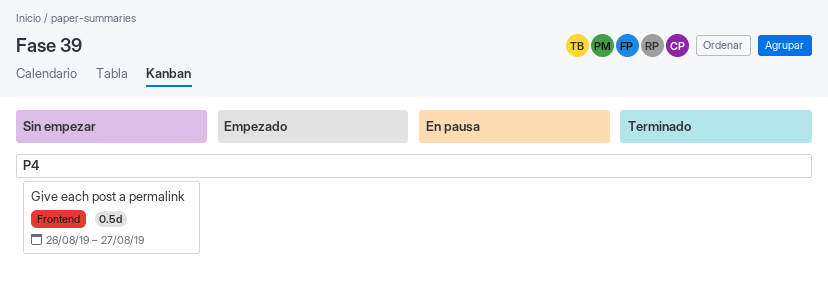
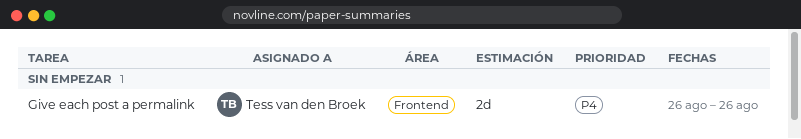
Give each post a permalink, estimate: 0.5d -> 2d
Give each post a permalink, due: Aug 27 -> Aug 26

